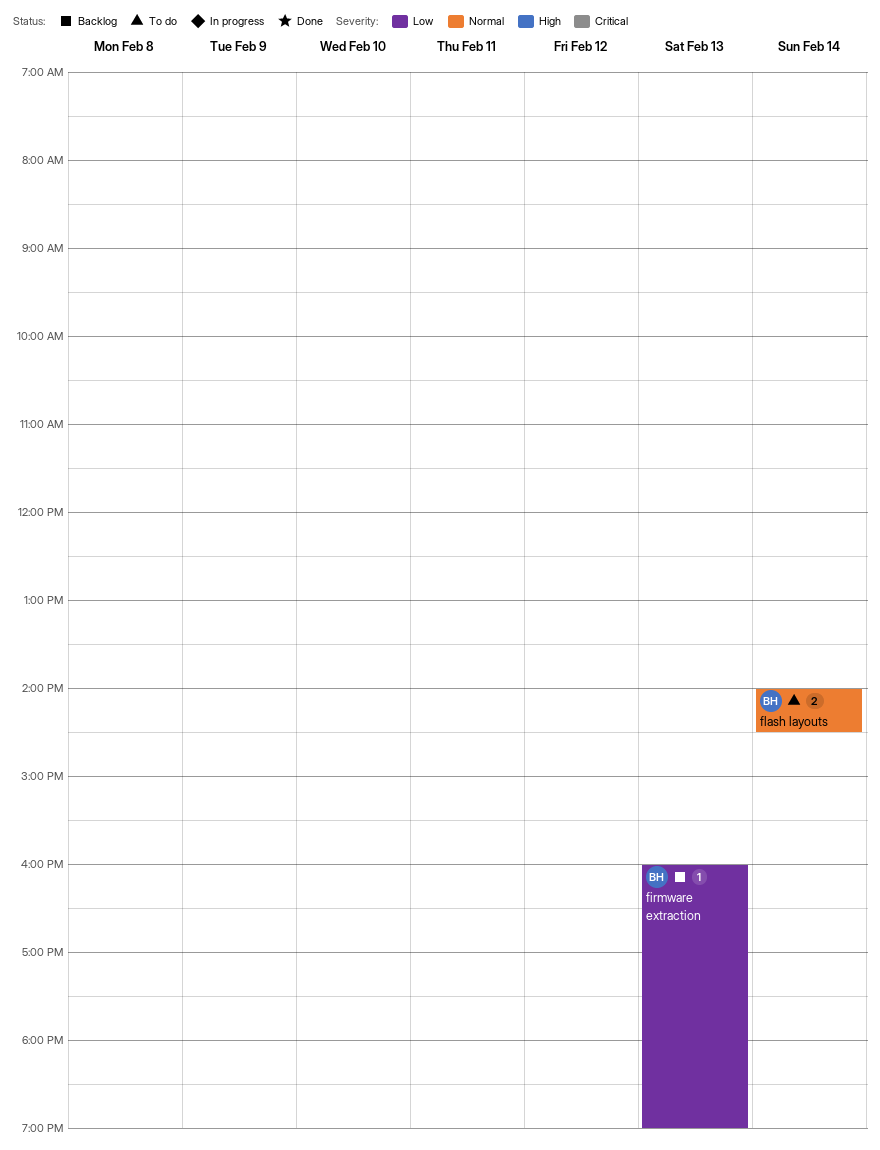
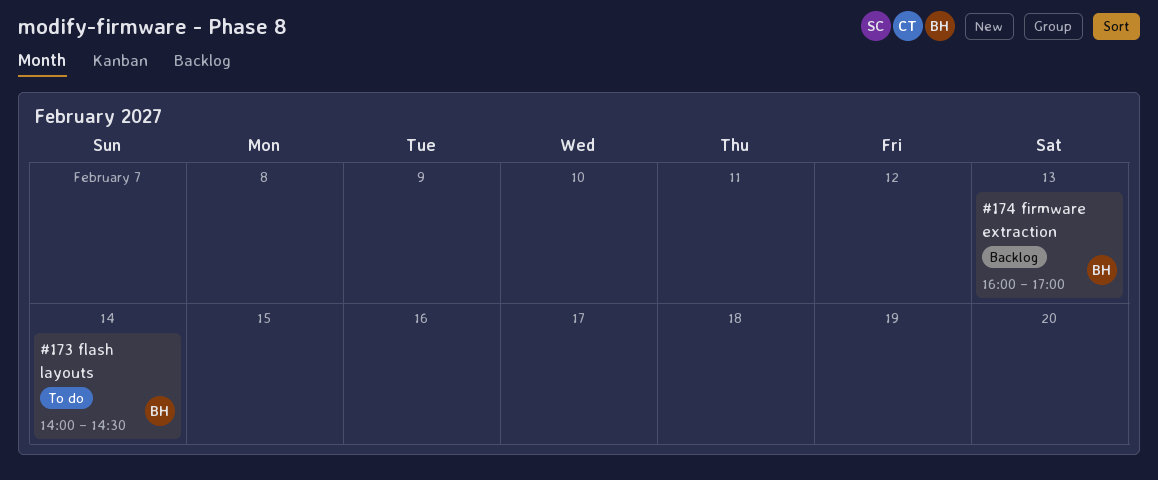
firmware extraction, ends: 19:00 -> 17:00

